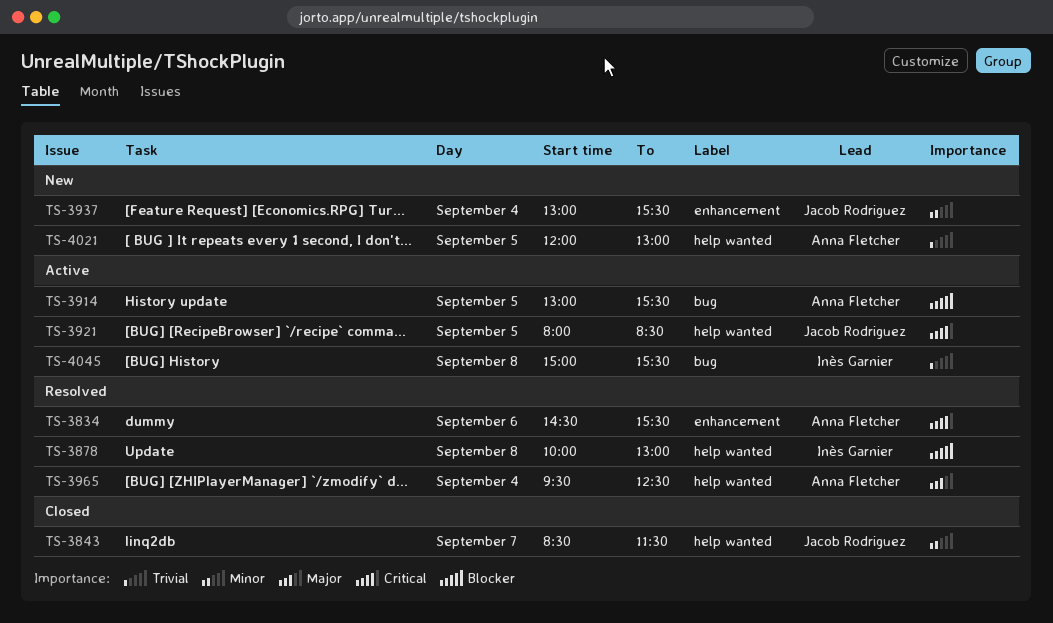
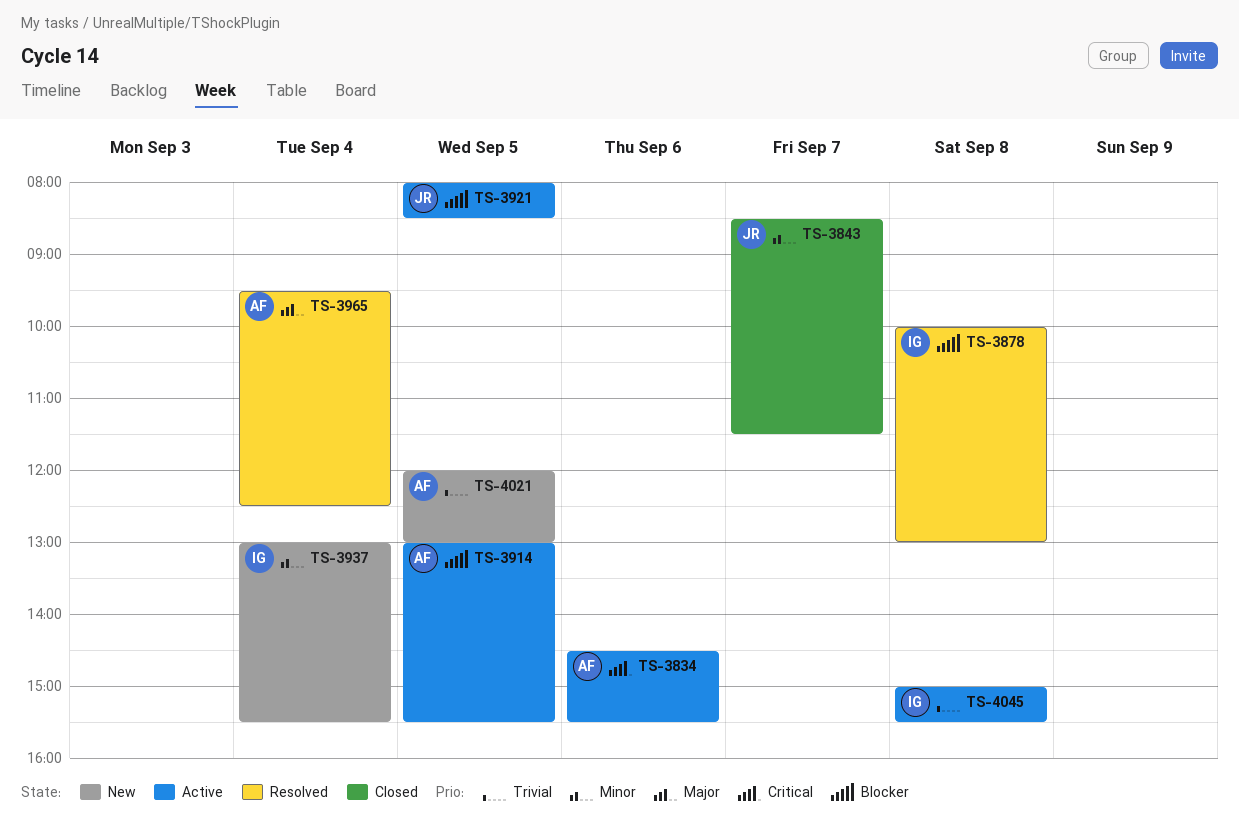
TS-3834, status: Resolved -> Active
TS-3921, priority: Critical -> Blocker
TS-3937, owner: Jacob Rodriguez -> Inès Garnier

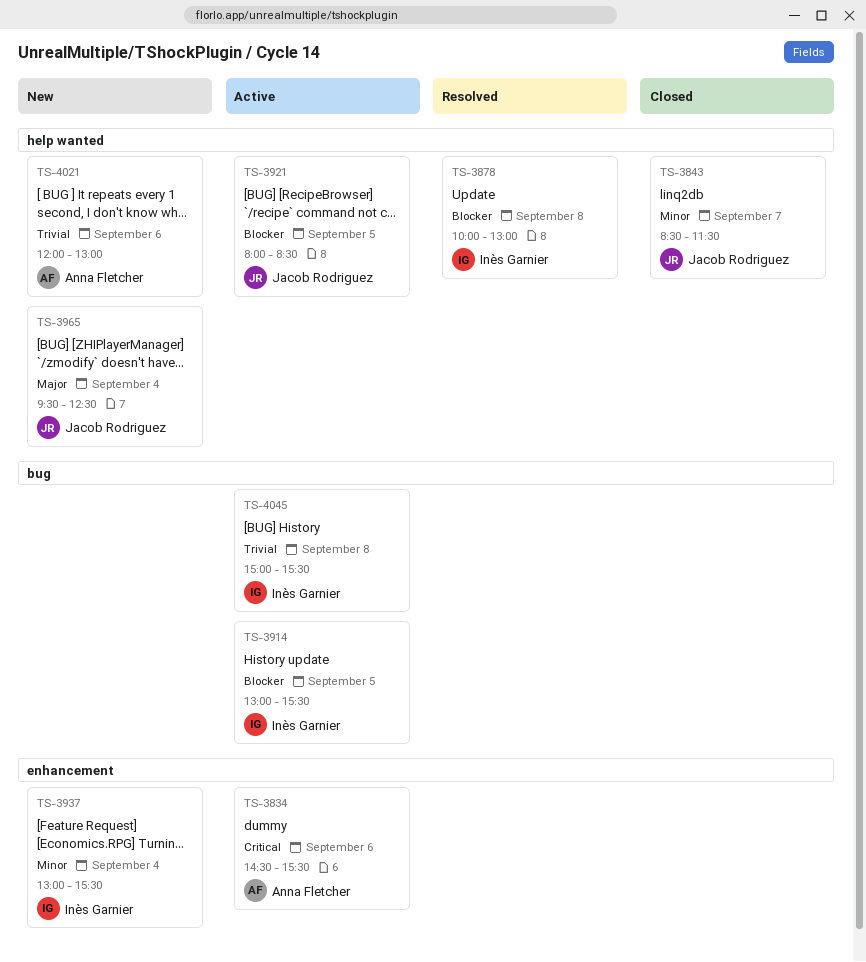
TS-3914, owner: Anna Fletcher -> Inès Garnier
TS-3965, status: Resolved -> New
TS-3965, owner: Anna Fletcher -> Jacob Rodriguez
TS-4021, day: Sep 5 -> Sep 6

